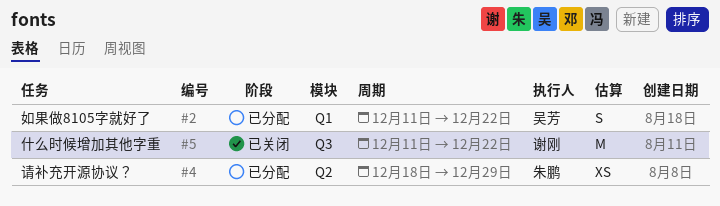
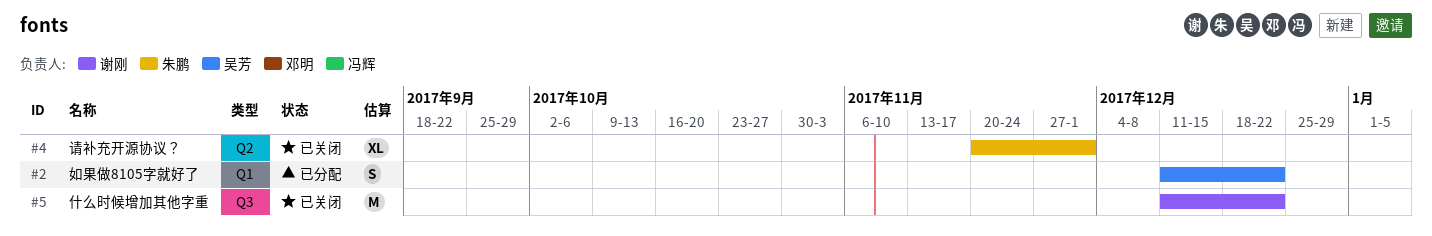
#4, status: 已分配 -> 已关闭
#4, estimate: XS -> XL
#4, start: Dec 18 -> Nov 20
#4, due: Dec 29 -> Dec 1

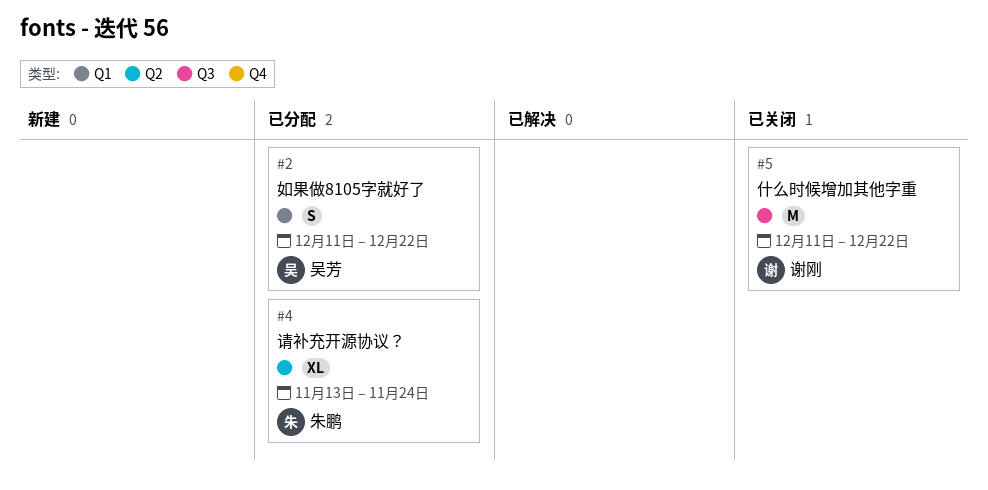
#4, status: 已关闭 -> 已分配
#4, start: Nov 20 -> Nov 13
#4, due: Dec 1 -> Nov 24

